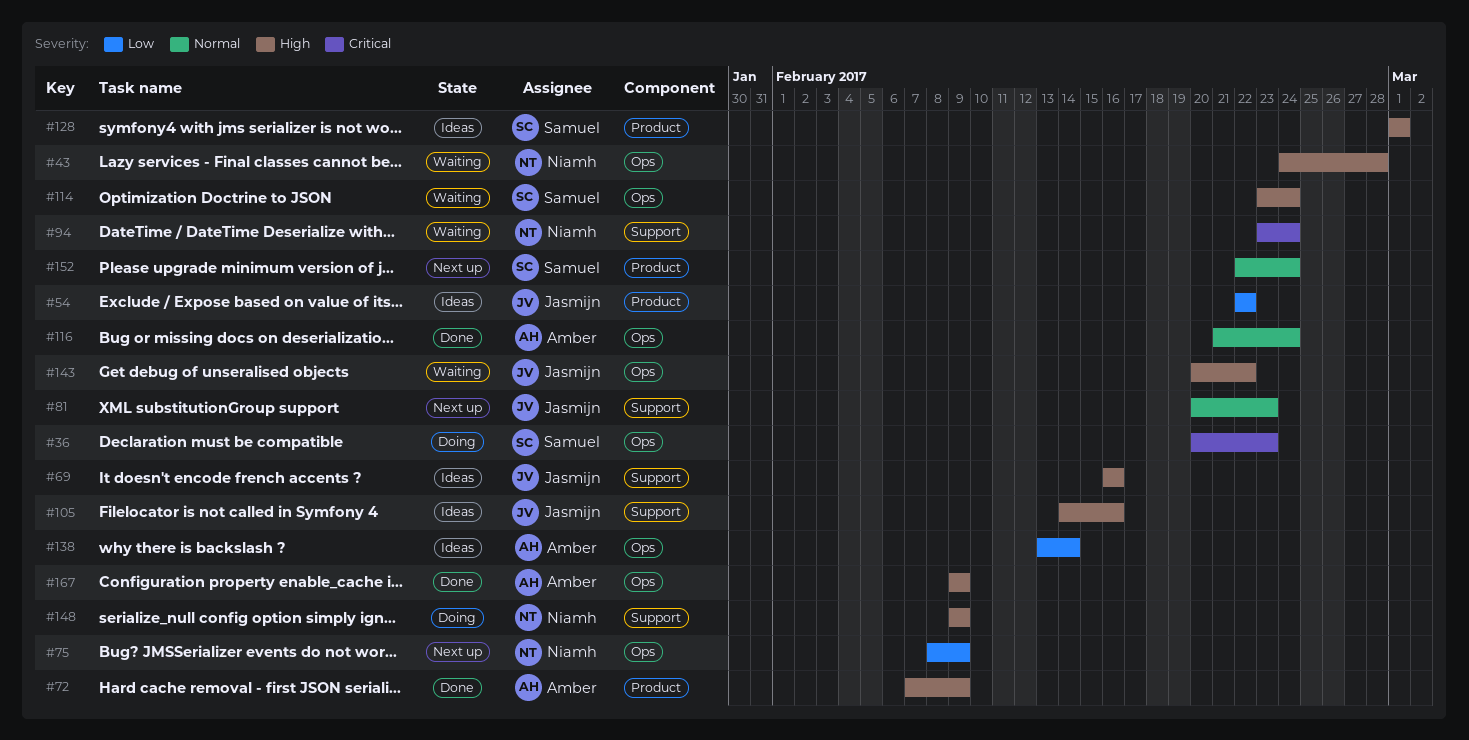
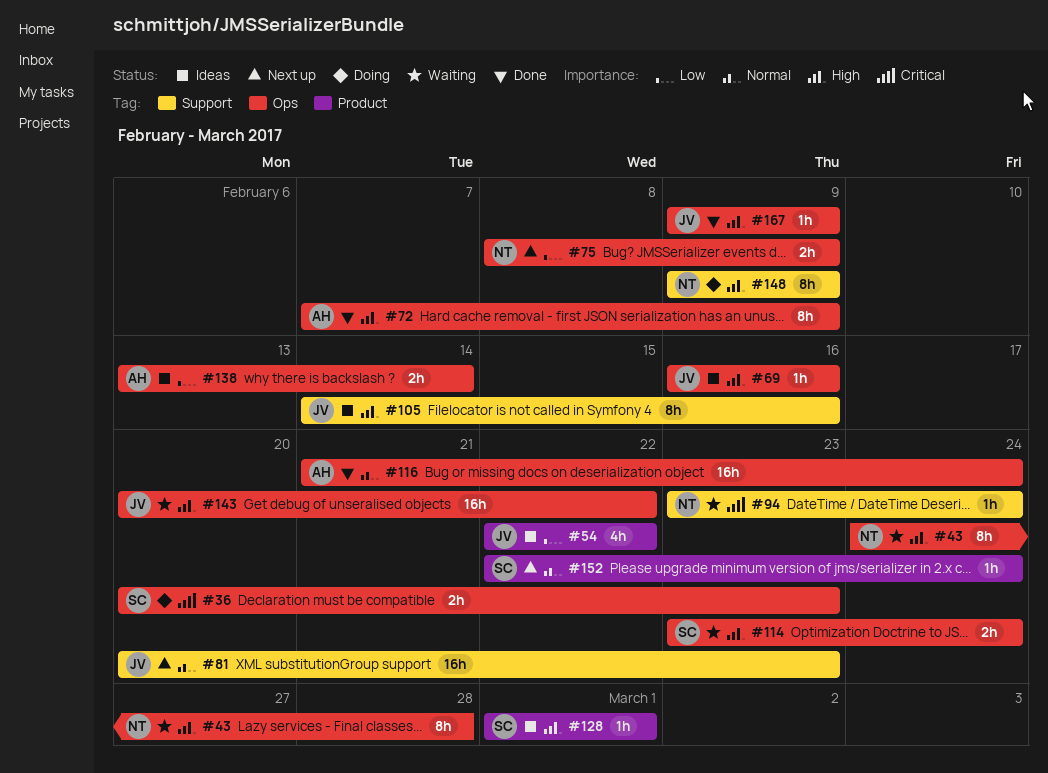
#69, label: Support -> Ops
#72, label: Product -> Ops
#167, owner: Amber -> Jasmijn

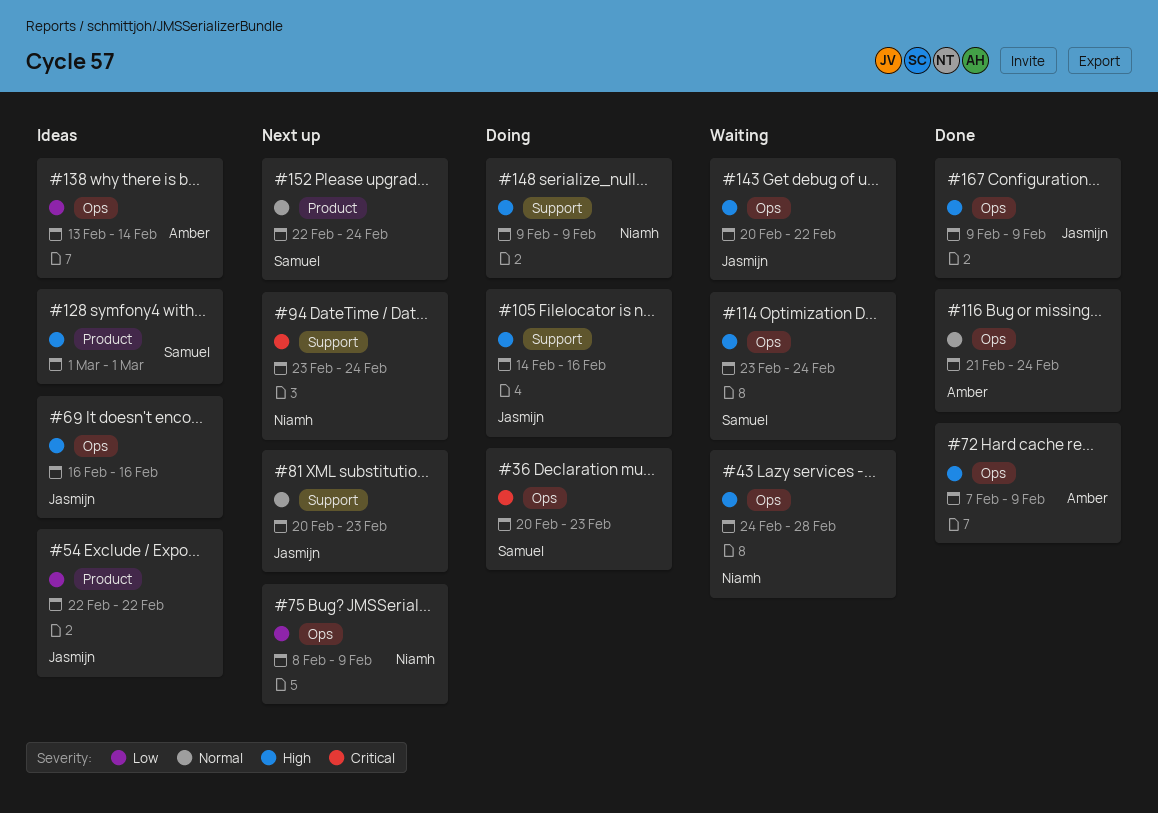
#94, status: Waiting -> Next up
#105, status: Ideas -> Doing

